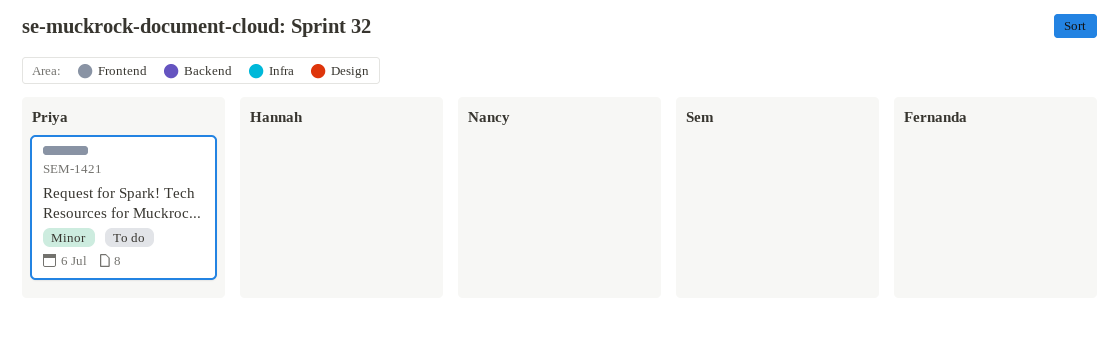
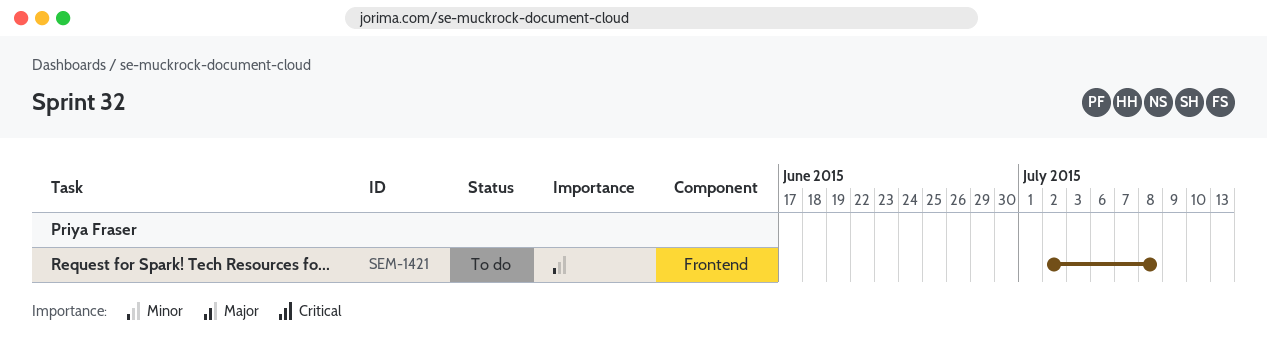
SEM-1421, due: Jul 6 -> Jul 8

